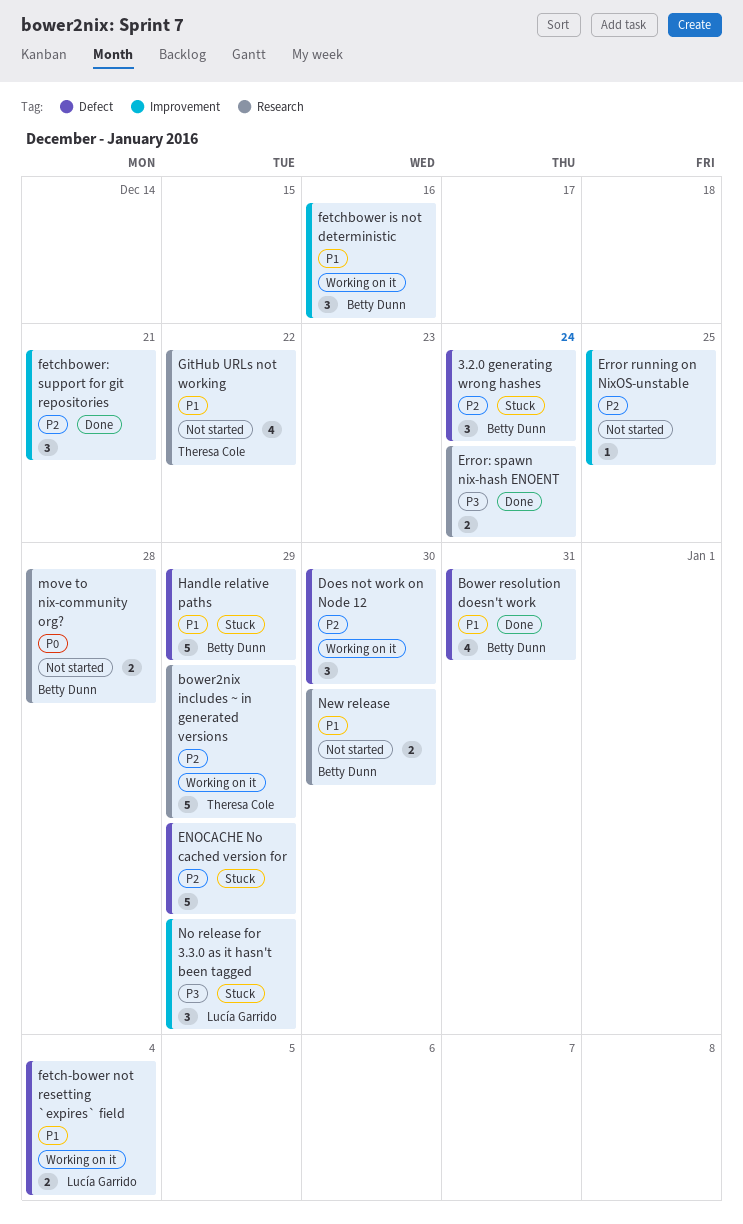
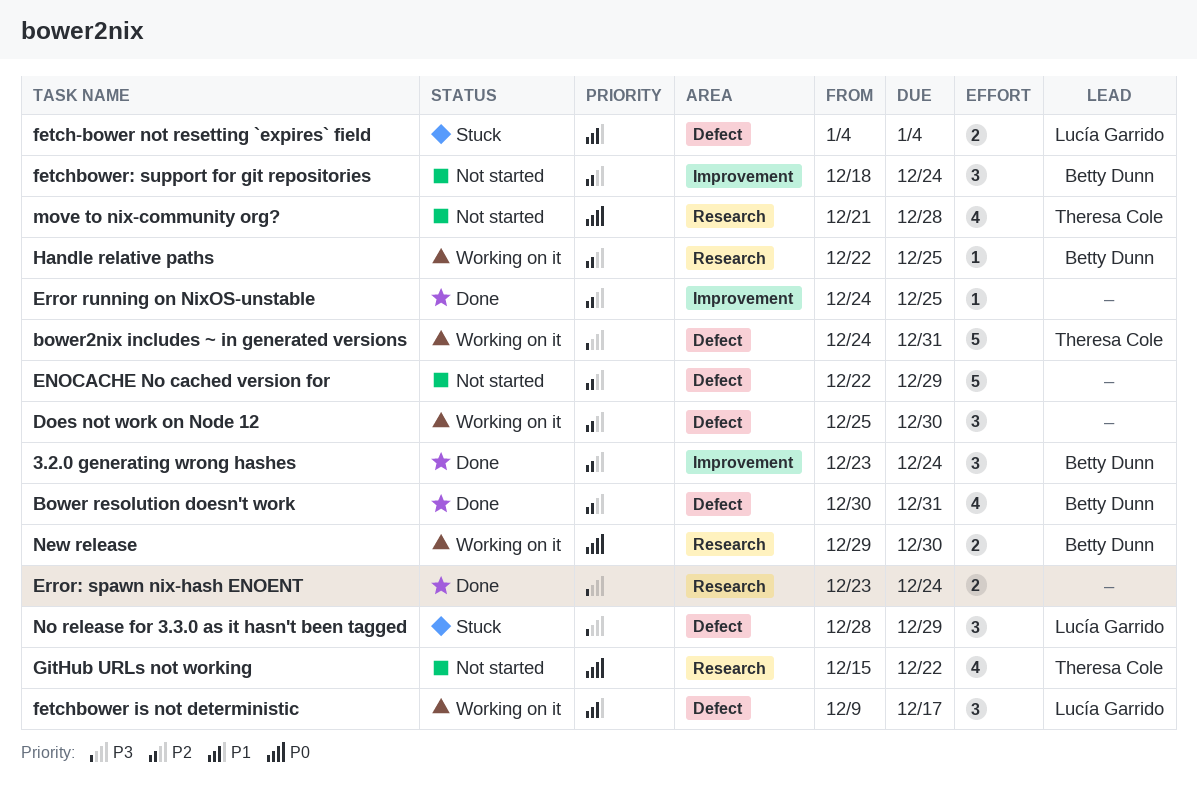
3.2.0 generating wrong hashes, status: Stuck -> Done
3.2.0 generating wrong hashes, label: Defect -> Improvement
Bower resolution doesn't work, priority: P1 -> P2
bower2nix includes ~ in generated versions, priority: P2 -> P3
bower2nix includes ~ in generated versions, label: Research -> Defect
bower2nix includes ~ in generated versions, due: Dec 29 -> Dec 31
ENOCACHE No cached version for, status: Stuck -> Not started
Error running on NixOS-unstable, status: Not started -> Done
fetch-bower not resetting `expires` field, status: Working on it -> Stuck
fetchbower is not deterministic, owner: Betty Dunn -> Lucía Garrido
fetchbower is not deterministic, label: Improvement -> Defect
fetchbower is not deterministic, due: Dec 16 -> Dec 17
fetchbower: support for git repositories, status: Done -> Not started
fetchbower: support for git repositories, owner: none -> Betty Dunn
fetchbower: support for git repositories, due: Dec 21 -> Dec 24
GitHub URLs not working, priority: P1 -> P0
Handle relative paths, status: Stuck -> Working on it
Handle relative paths, priority: P1 -> P2
Handle relative paths, label: Defect -> Research
Handle relative paths, estimate: 5 -> 1
Handle relative paths, due: Dec 29 -> Dec 25
move to nix-community org?, owner: Betty Dunn -> Theresa Cole
move to nix-community org?, estimate: 2 -> 4
New release, status: Not started -> Working on it
New release, priority: P1 -> P0
No release for 3.3.0 as it hasn't been tagged, label: Improvement -> Defect

